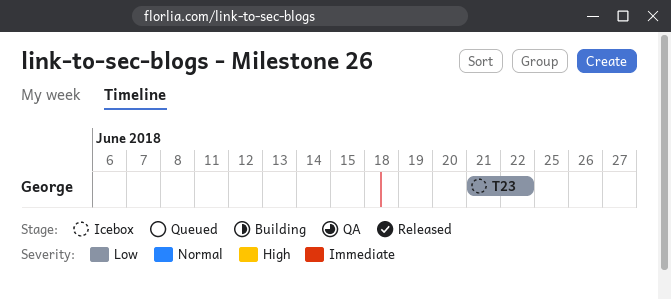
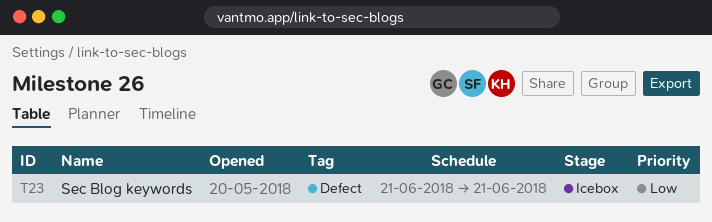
T23, due: Jun 22 -> Jun 21

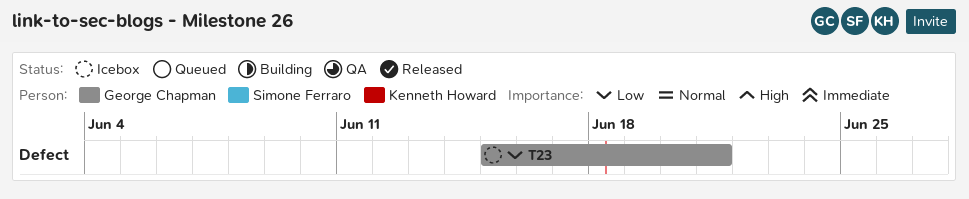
T23, start: Jun 21 -> Jun 15

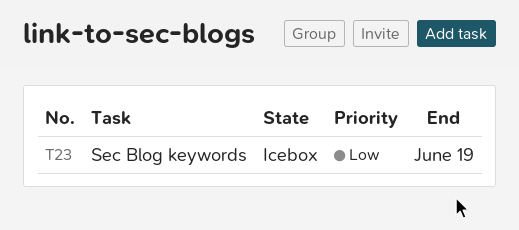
T23, due: Jun 21 -> Jun 19

